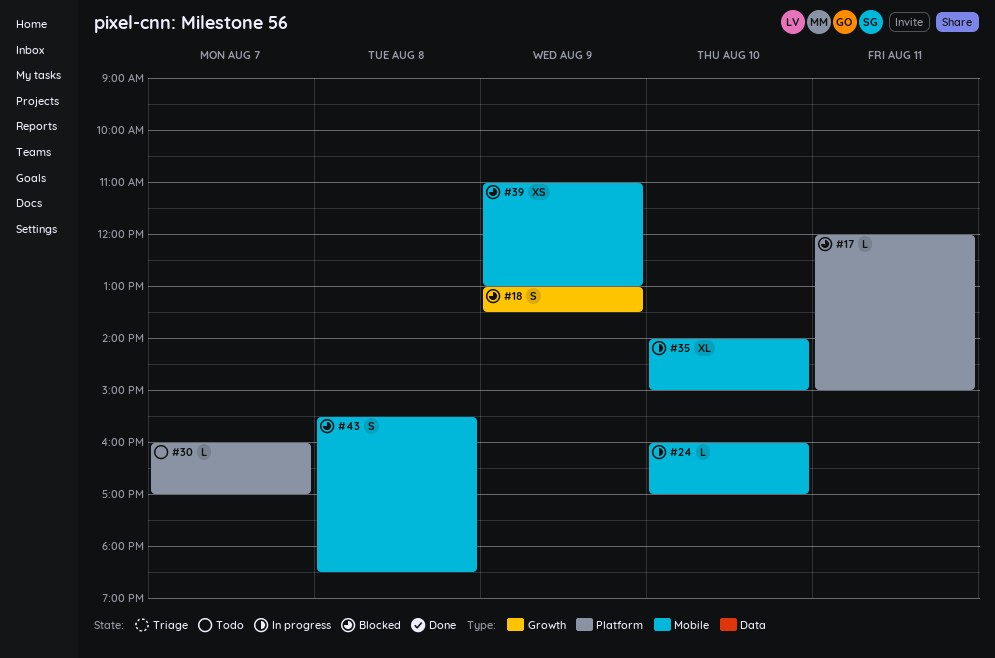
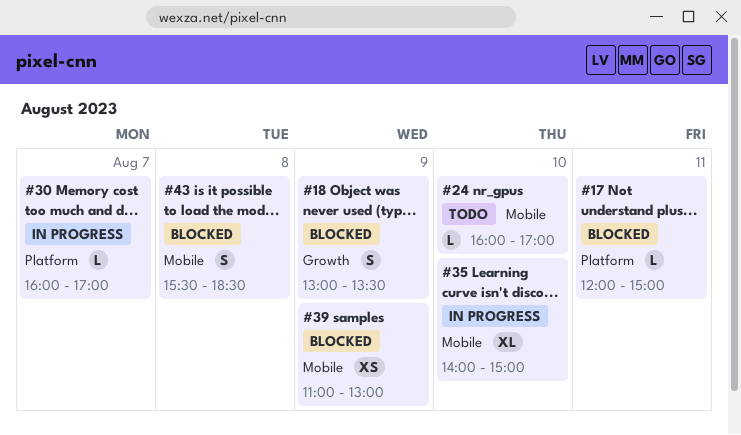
#24, status: In progress -> Todo
#30, status: Todo -> In progress

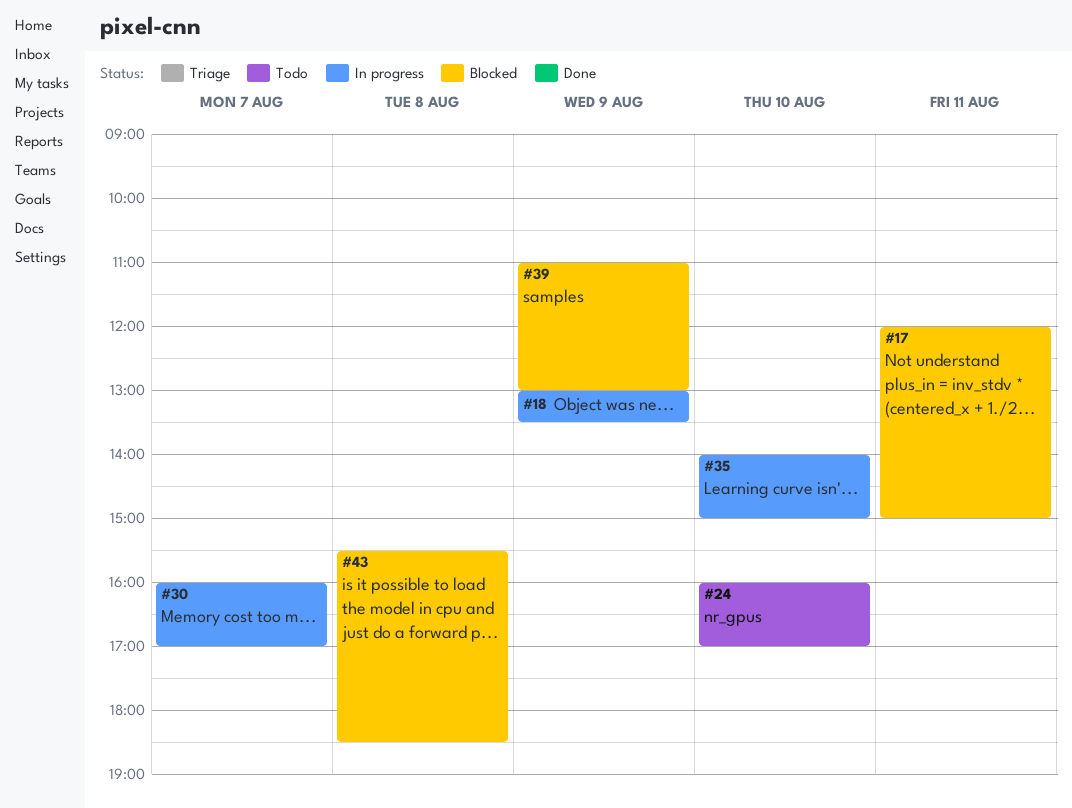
#18, status: Blocked -> In progress

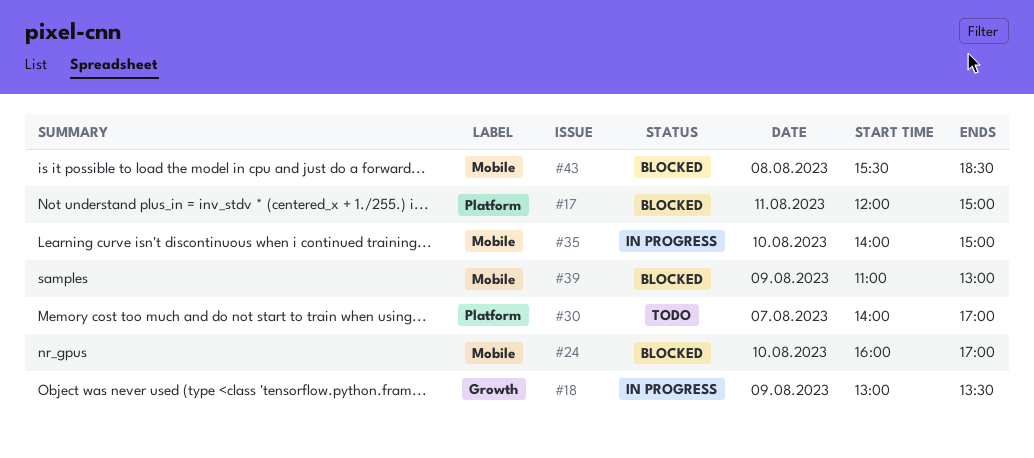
#24, status: Todo -> Blocked
#30, status: In progress -> Todo
#30, begins: 16:00 -> 14:00

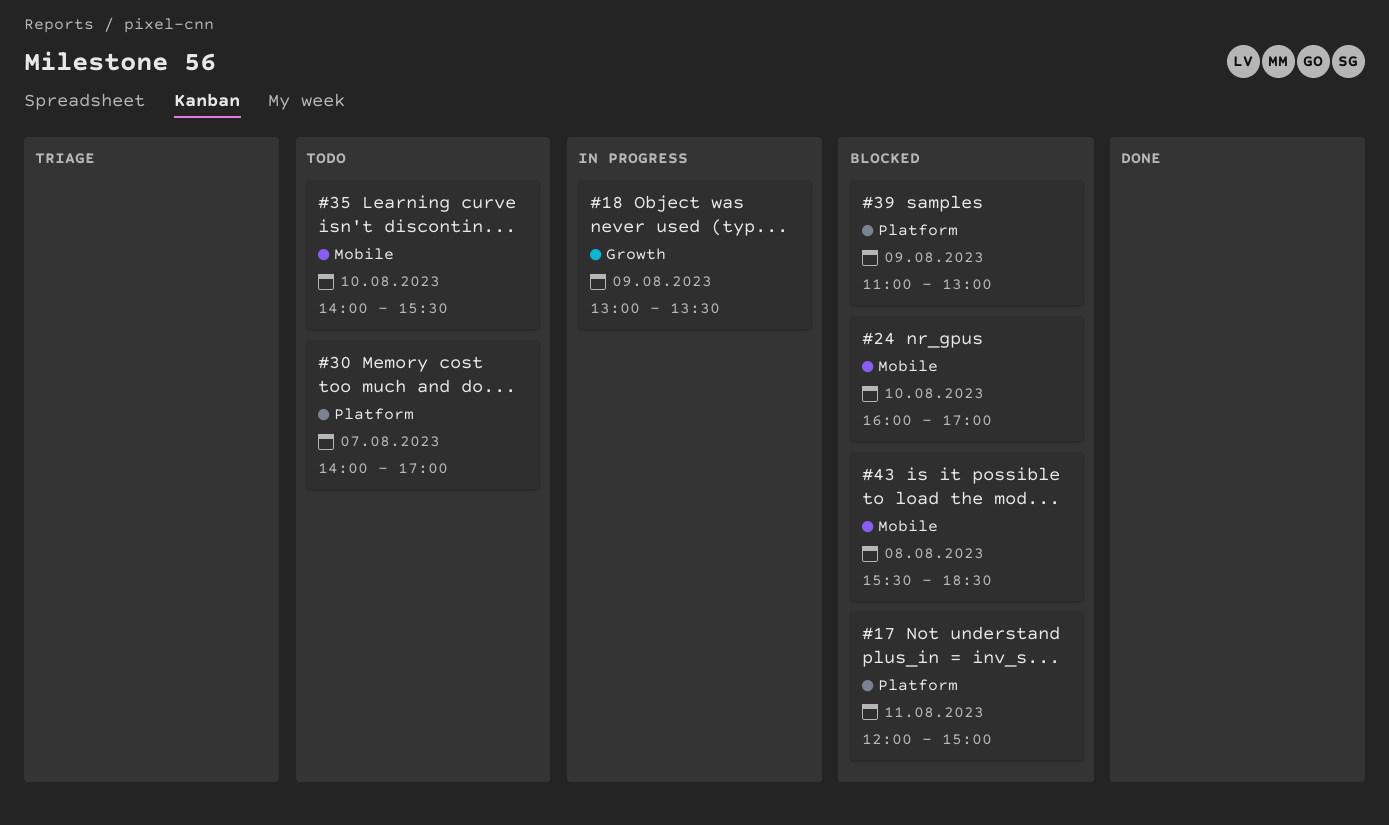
#35, status: In progress -> Todo
#35, ends: 15:00 -> 15:30
#39, label: Mobile -> Platform

